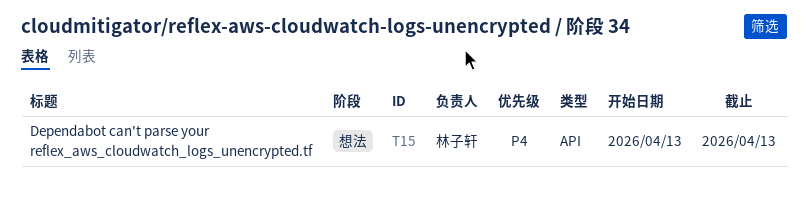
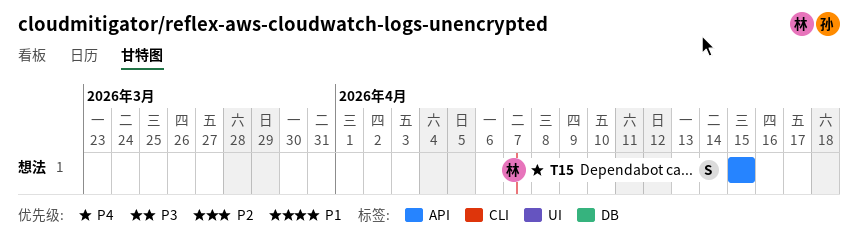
T15, start: Apr 13 -> Apr 15
T15, due: Apr 13 -> Apr 15

